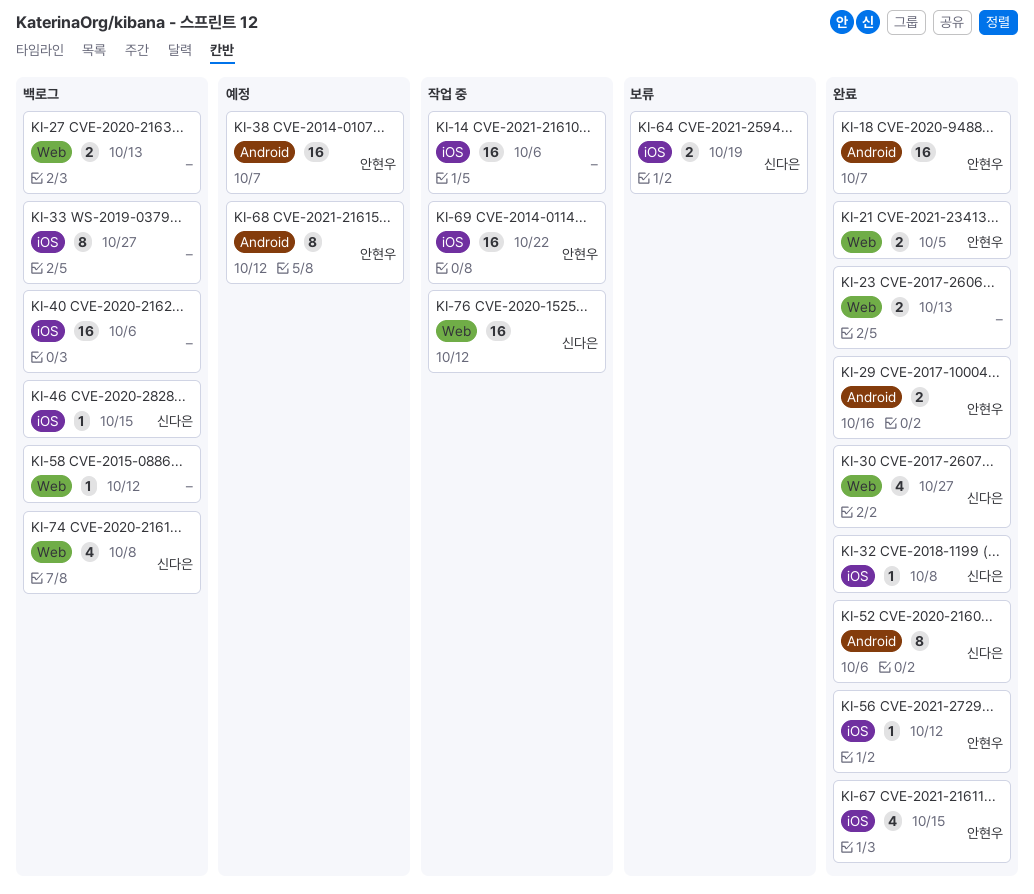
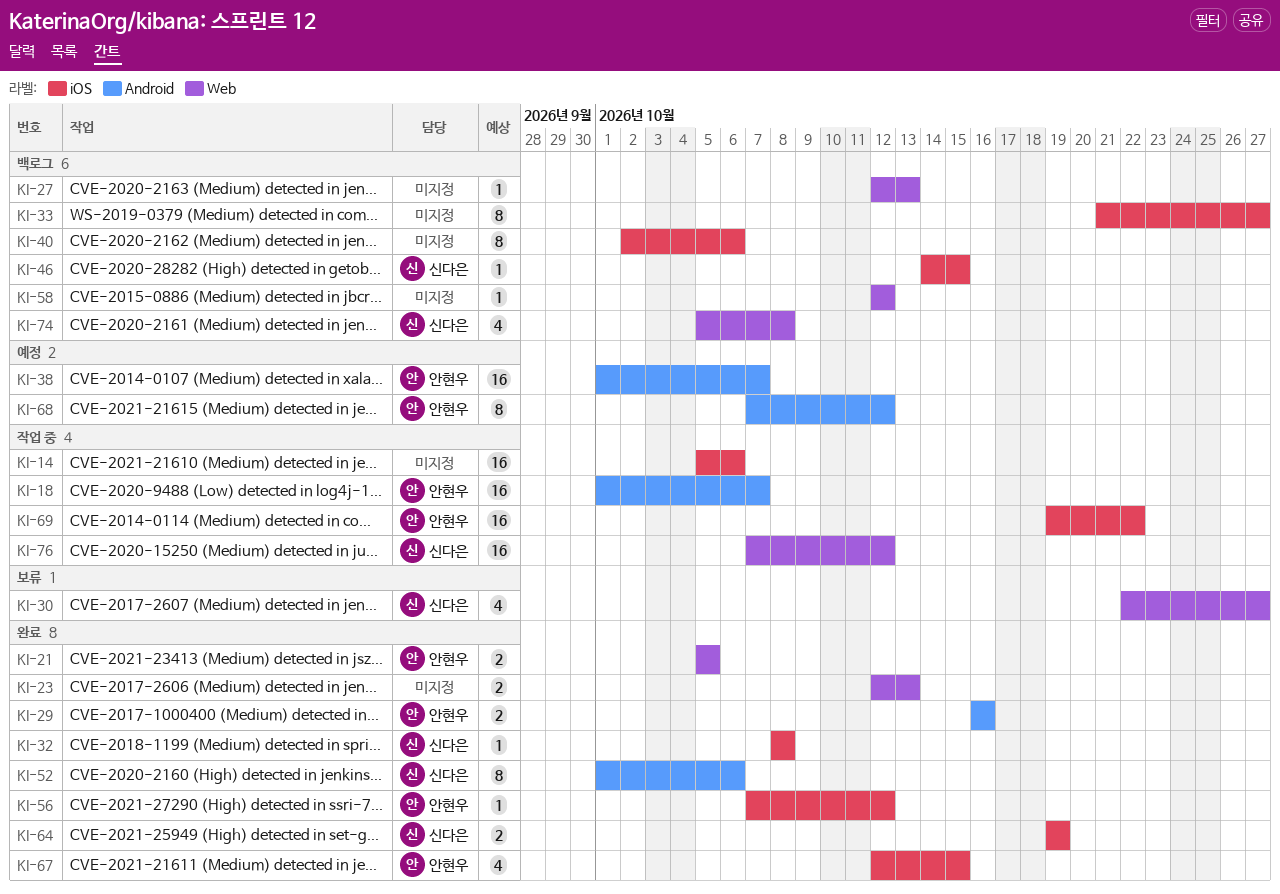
KI-18, status: 완료 -> 작업 중
KI-27, estimate: 2 -> 1
KI-30, status: 완료 -> 보류
KI-40, estimate: 16 -> 8
KI-64, status: 보류 -> 완료

